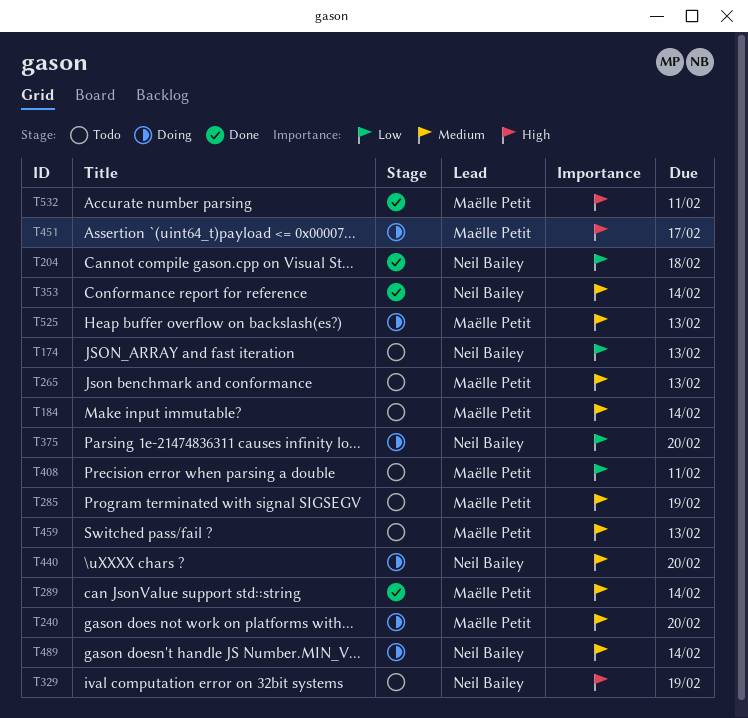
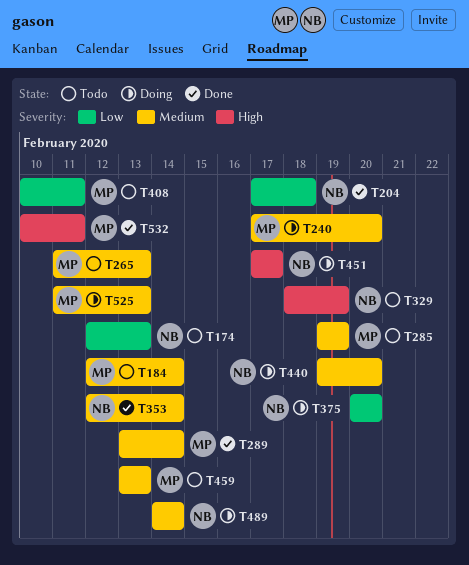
T451, owner: Maëlle Petit -> Neil Bailey

